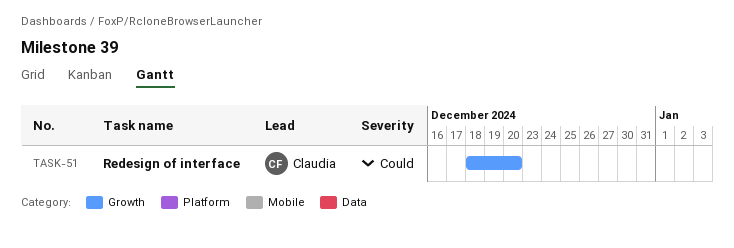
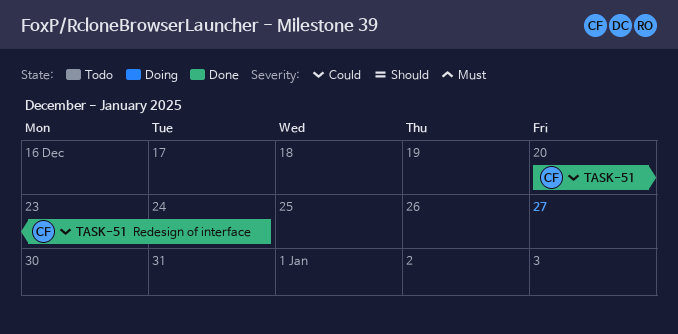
TASK-51, start: Dec 18 -> Dec 20
TASK-51, due: Dec 20 -> Dec 24

